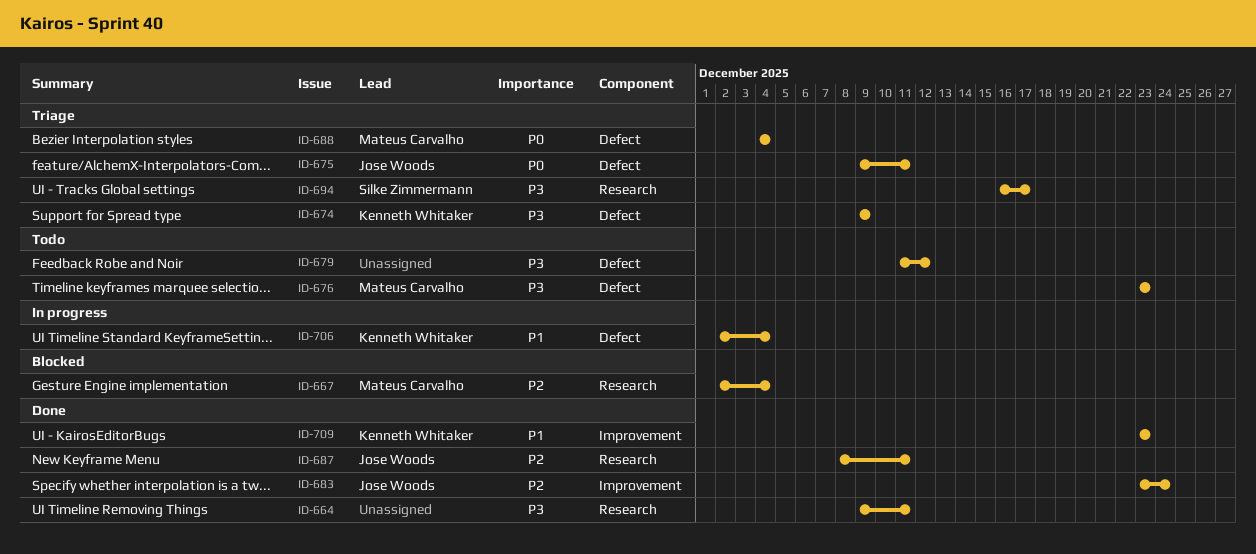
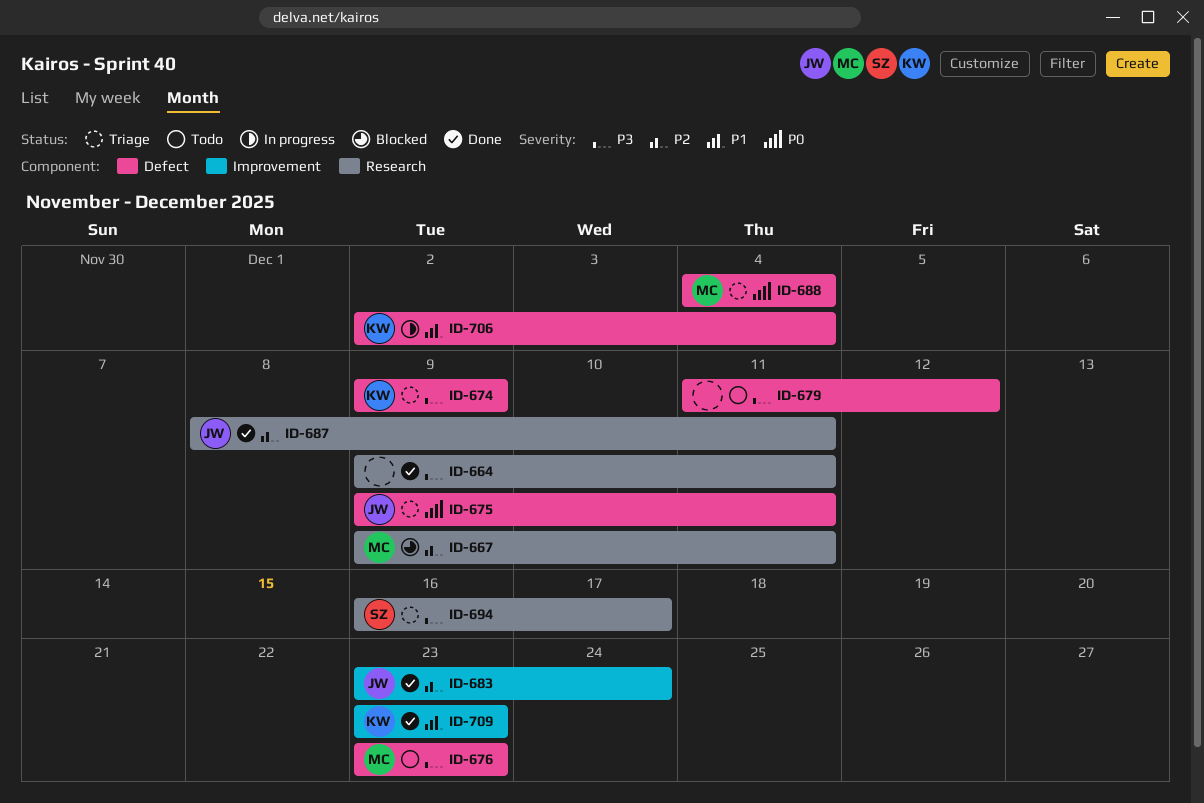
ID-667, start: Dec 2 -> Dec 9
ID-667, due: Dec 4 -> Dec 11

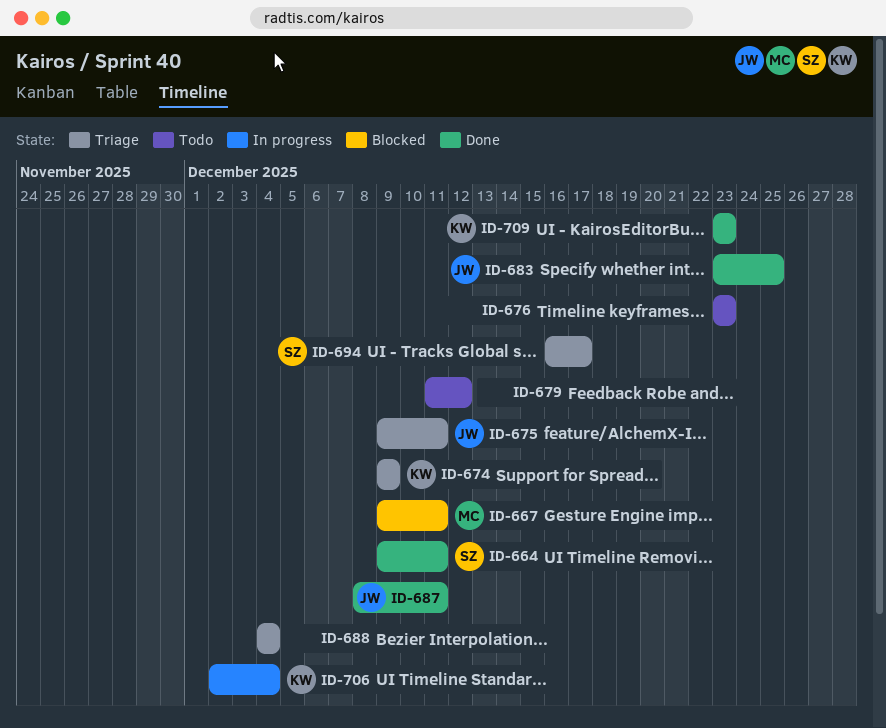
ID-664, owner: none -> SZ
ID-676, owner: MC -> none
ID-683, due: Dec 24 -> Dec 25
ID-688, owner: MC -> none

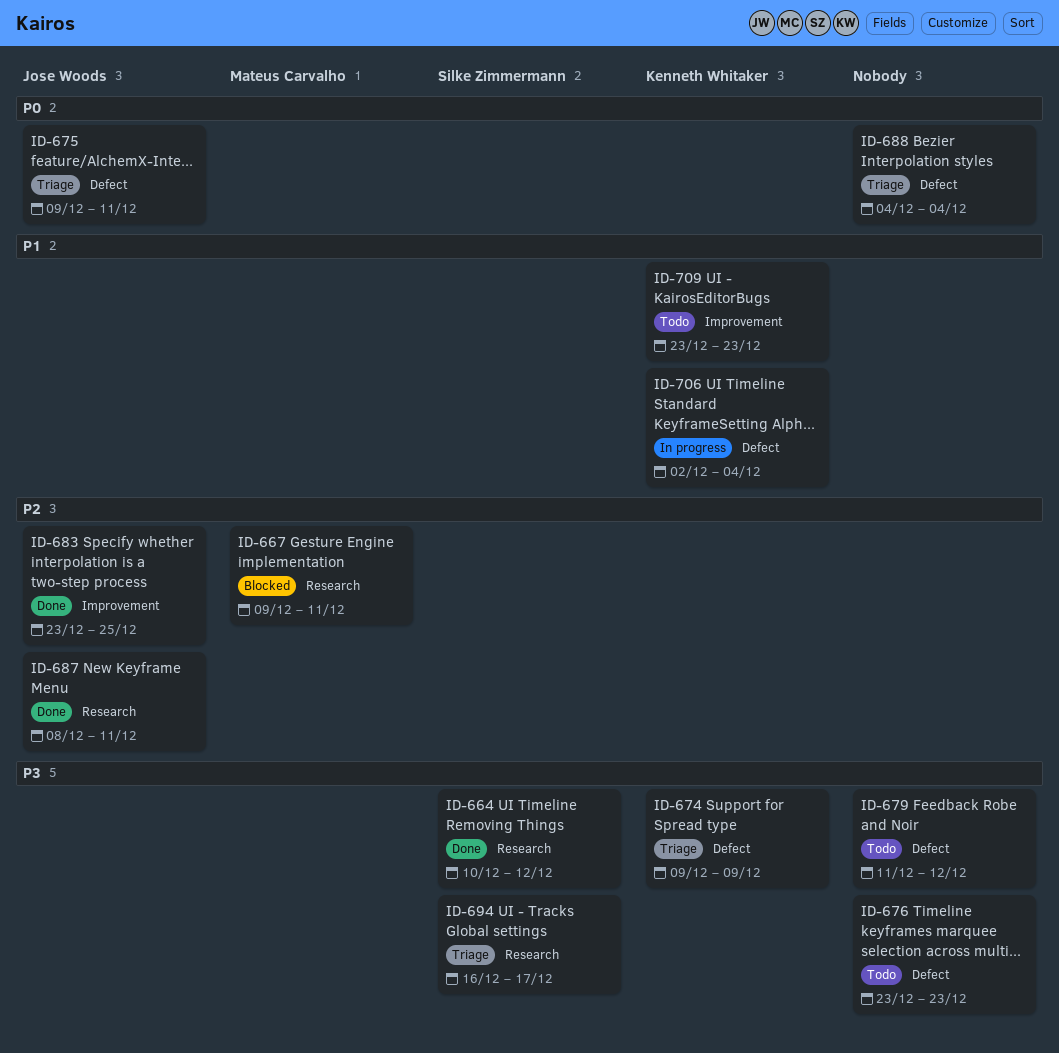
ID-664, start: Dec 9 -> Dec 10
ID-664, due: Dec 11 -> Dec 12
ID-709, status: Done -> Todo

